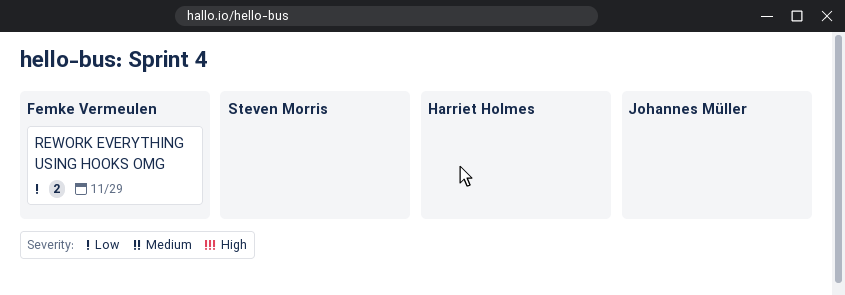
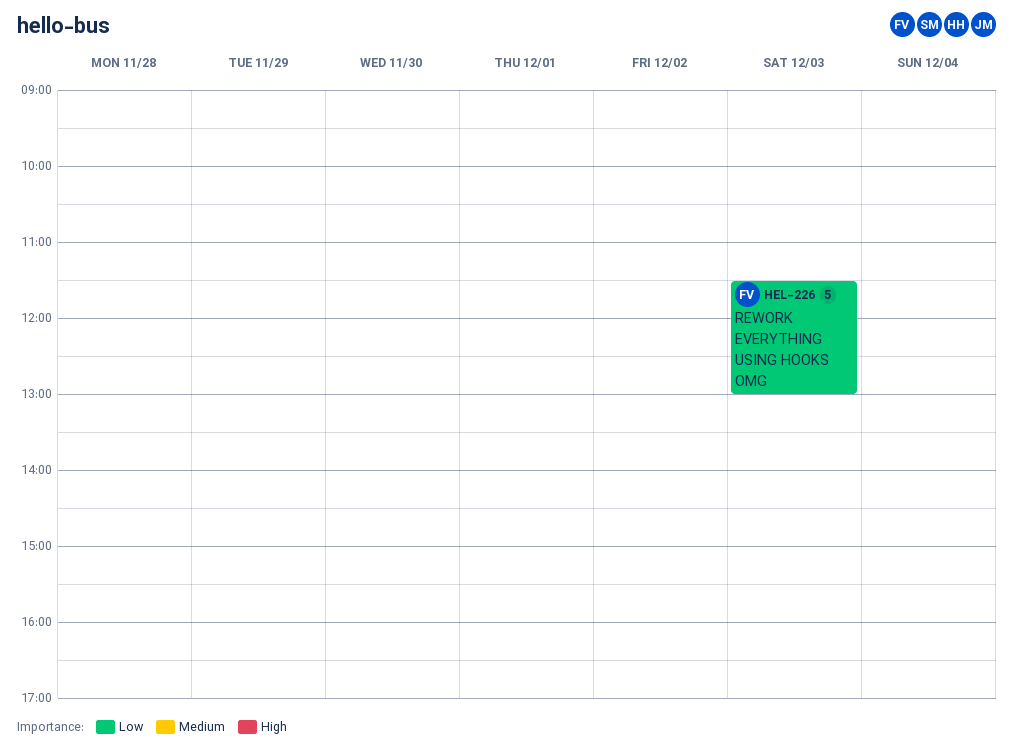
REWORK EVERYTHING USING HOOKS OMG, estimate: 2 -> 5
REWORK EVERYTHING USING HOOKS OMG, day: Nov 29 -> Dec 3

